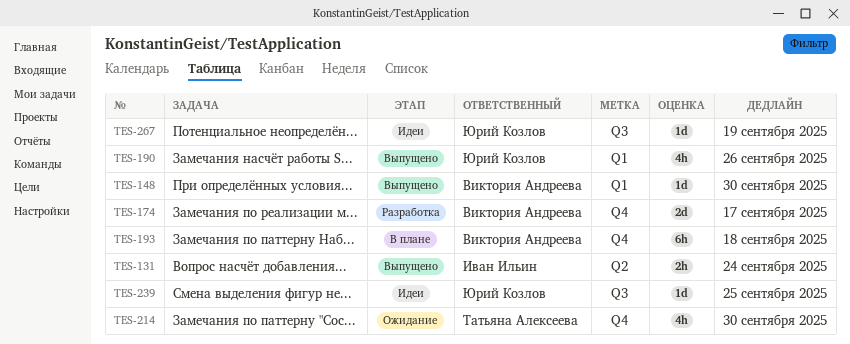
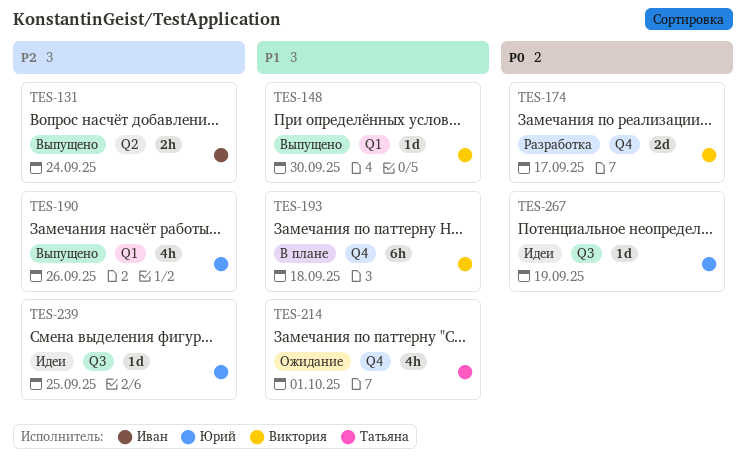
TES-214, due: Sep 30 -> Oct 1

